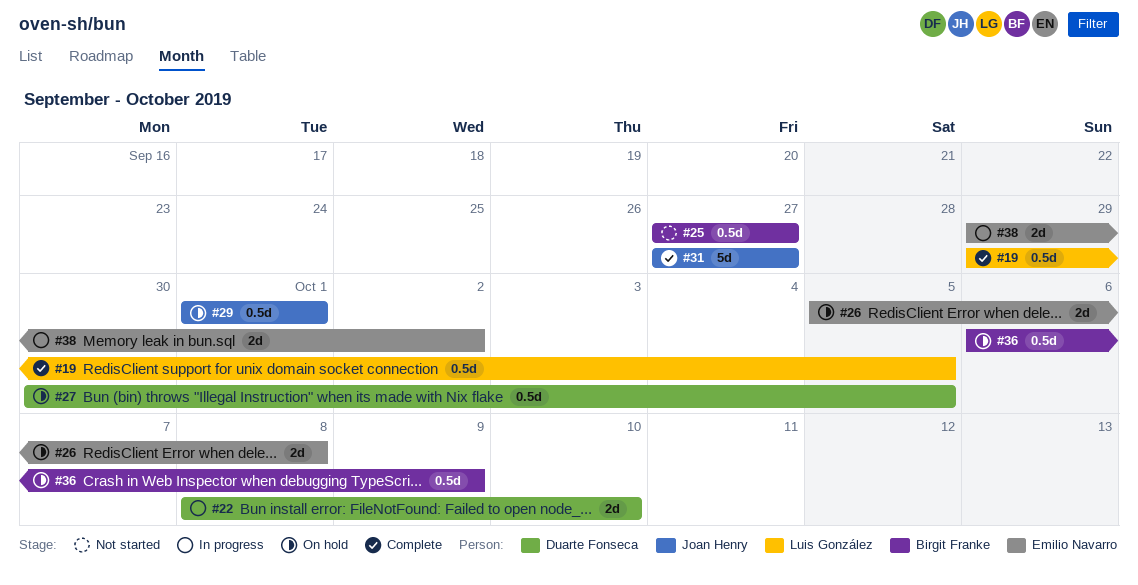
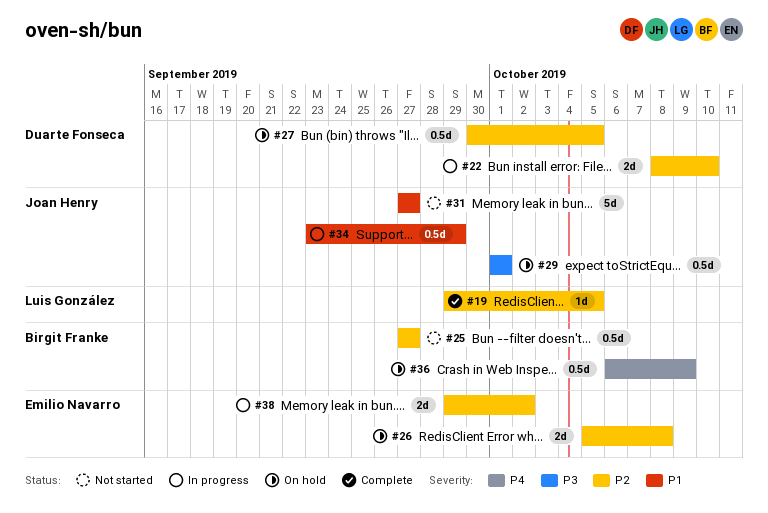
#19, estimate: 0.5d -> 1d
#31, status: Complete -> Not started
#34: none -> present

